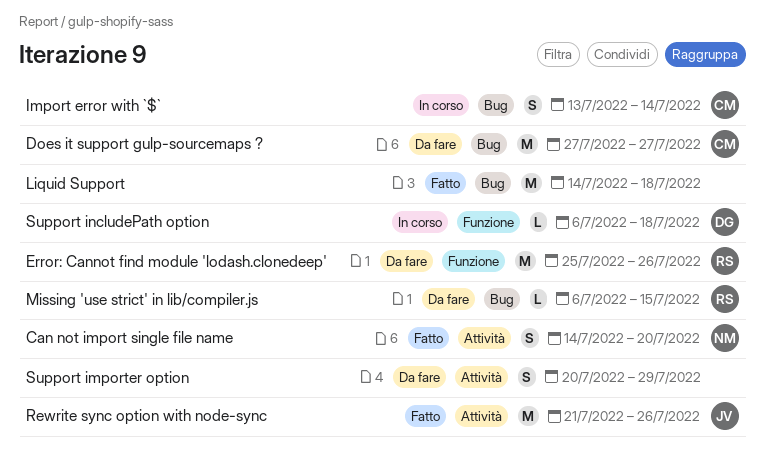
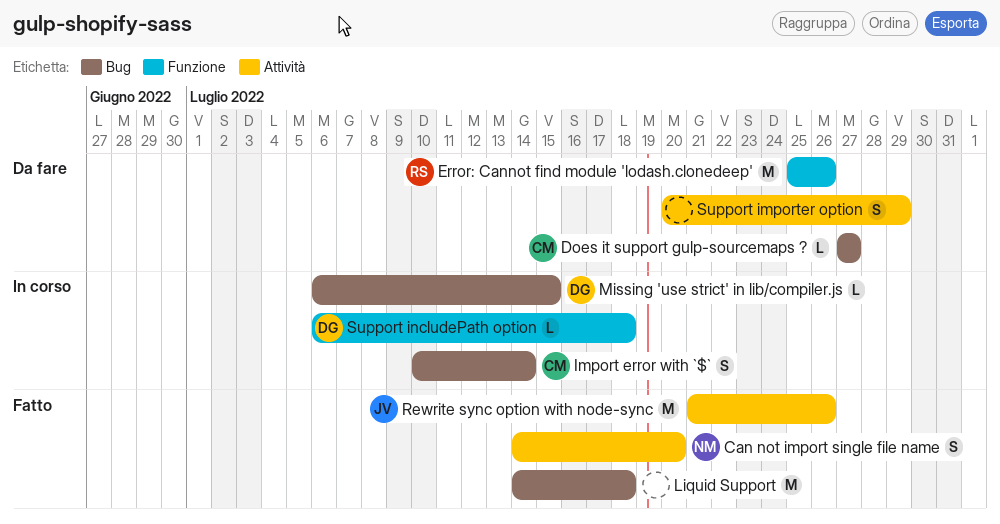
Does it support gulp-sourcemaps ?, estimate: M -> L
Import error with `$`, start: Jul 13 -> Jul 10
Missing 'use strict' in lib/compiler.js, status: Da fare -> In corso
Missing 'use strict' in lib/compiler.js, owner: RS -> DG

